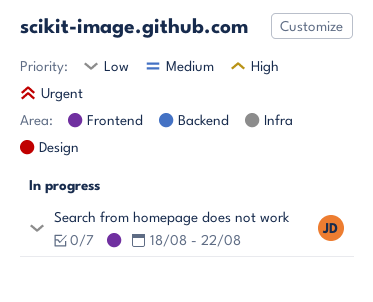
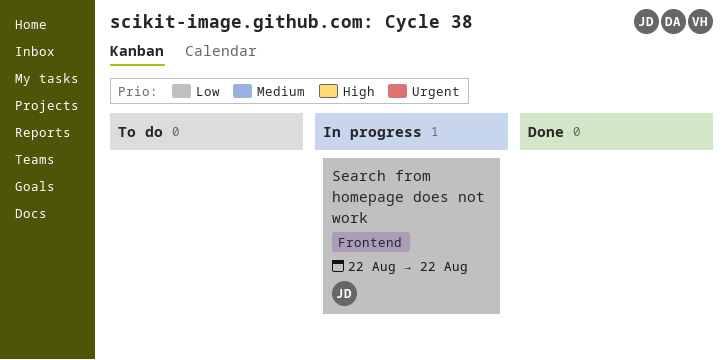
Search from homepage does not work, start: Aug 18 -> Aug 22

